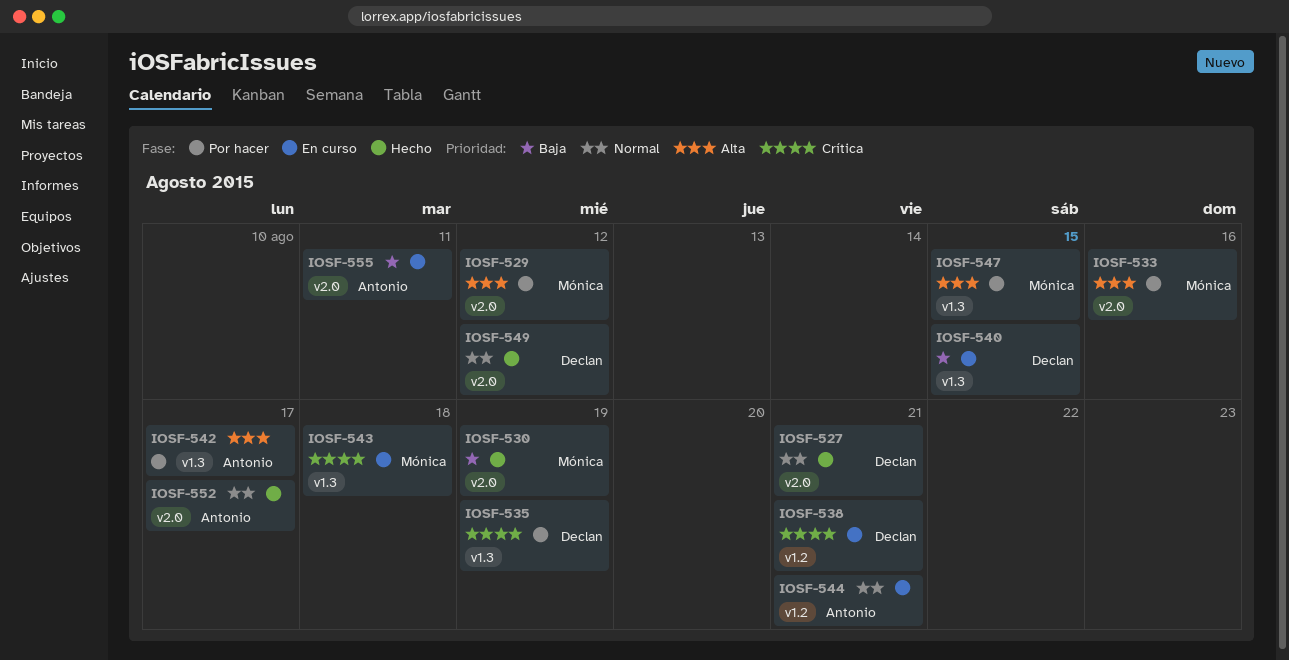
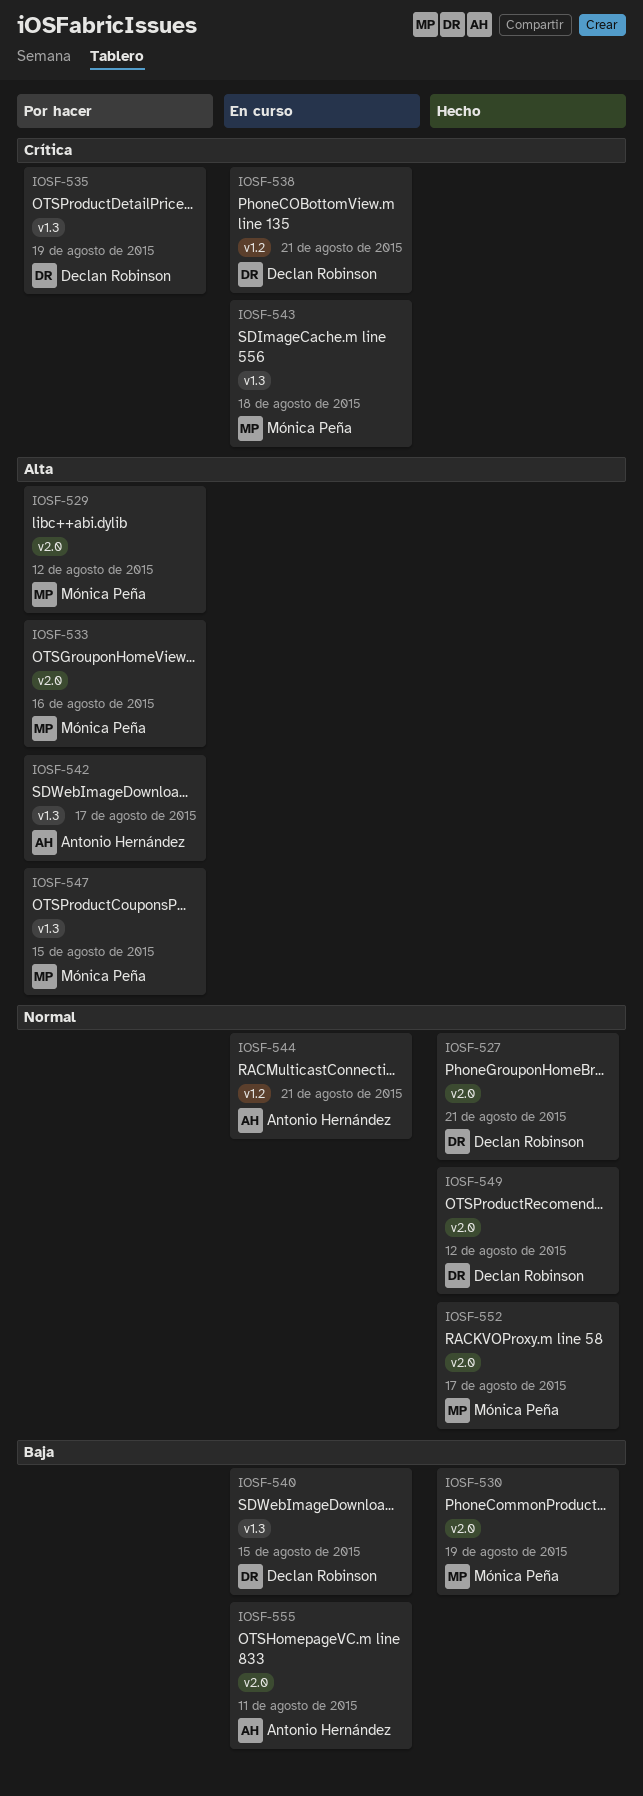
IOSF-552, owner: Antonio Hernández -> Mónica Peña

